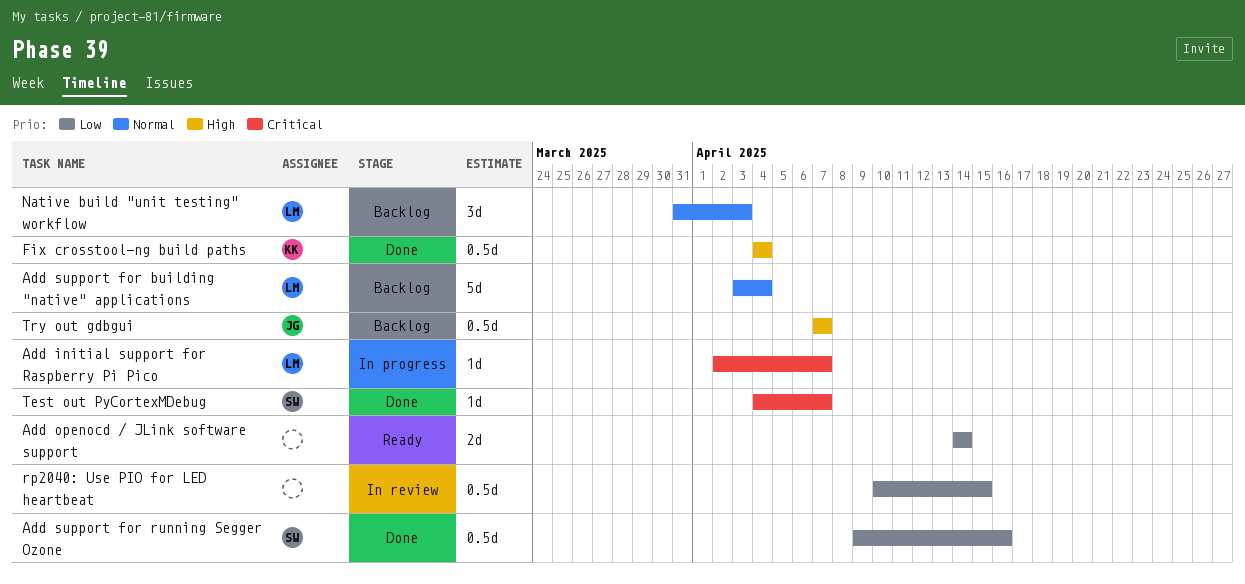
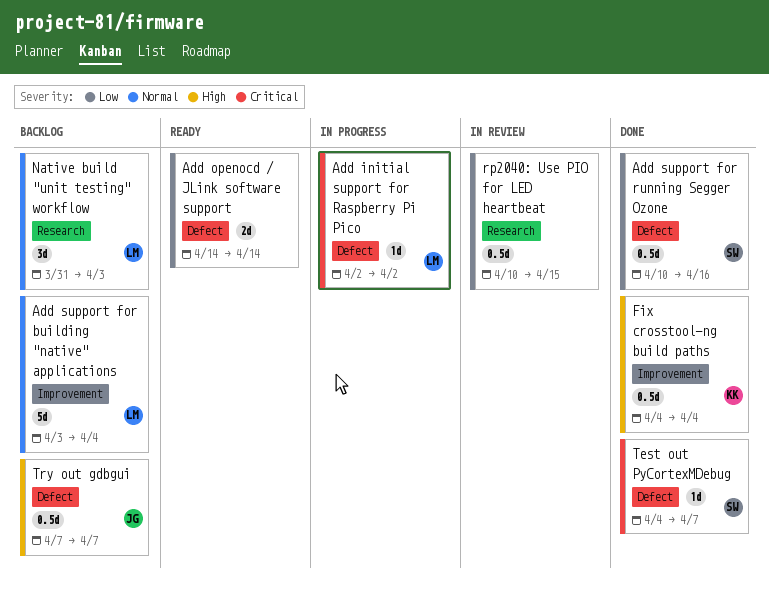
Add initial support for Raspberry Pi Pico, due: Apr 7 -> Apr 2
Add support for running Segger Ozone, start: Apr 9 -> Apr 10

